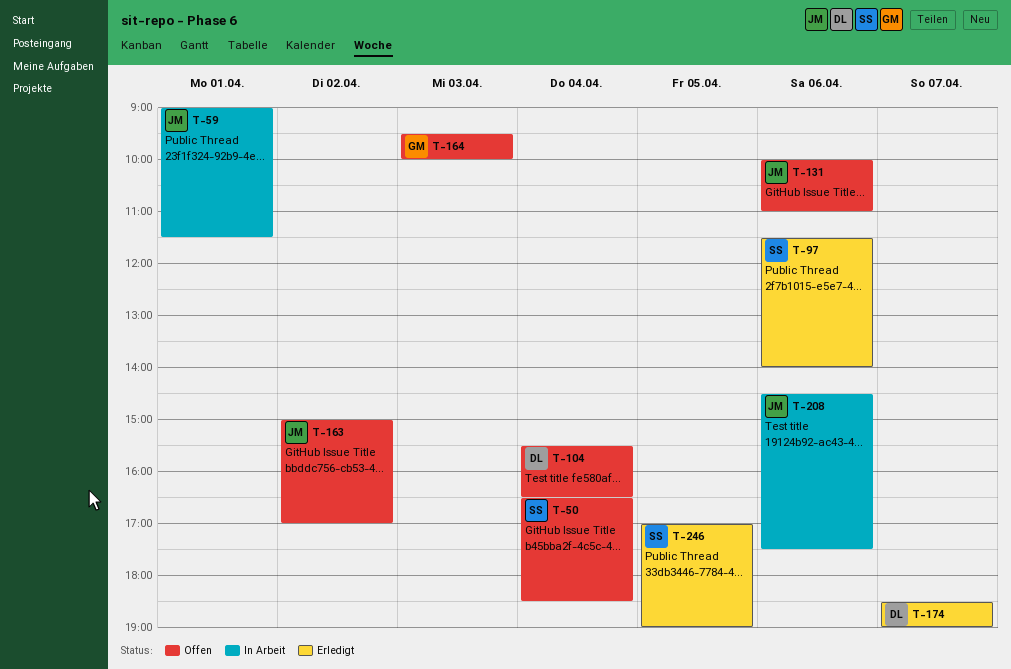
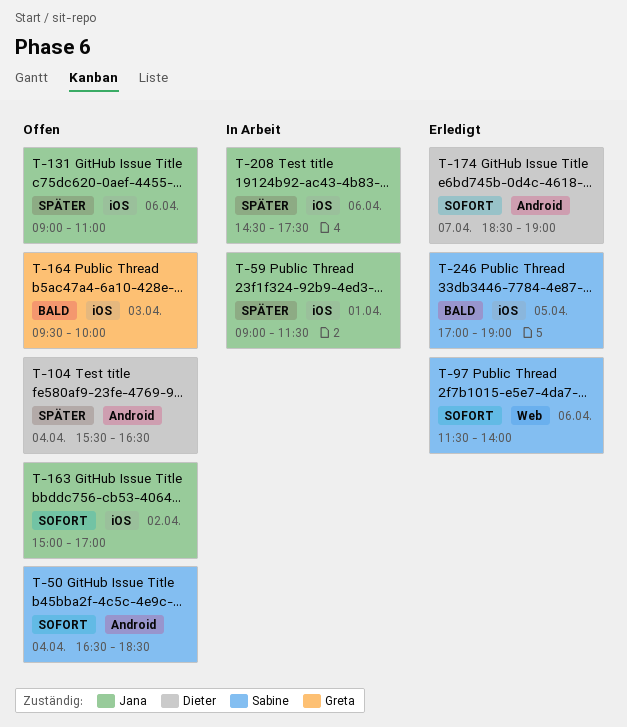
T-131, begins: 10:00 -> 09:00

